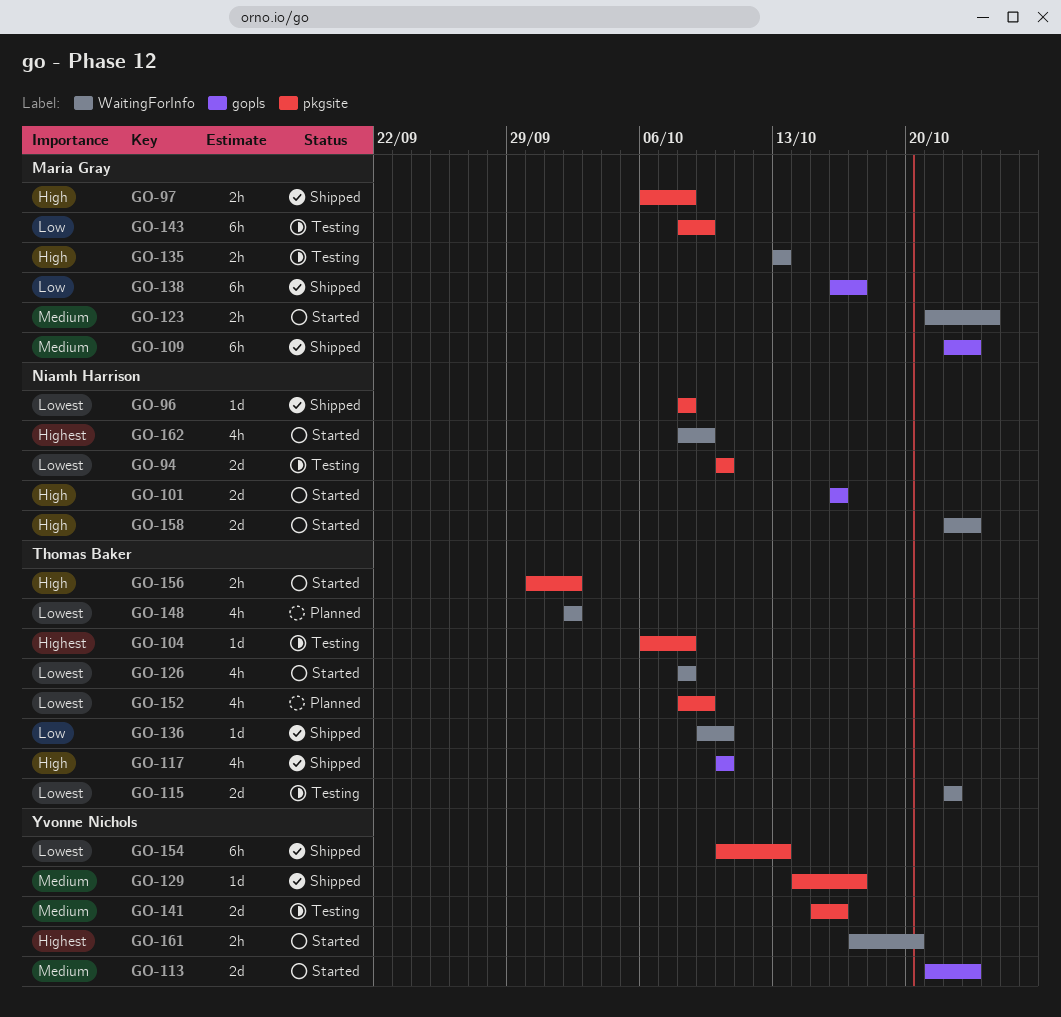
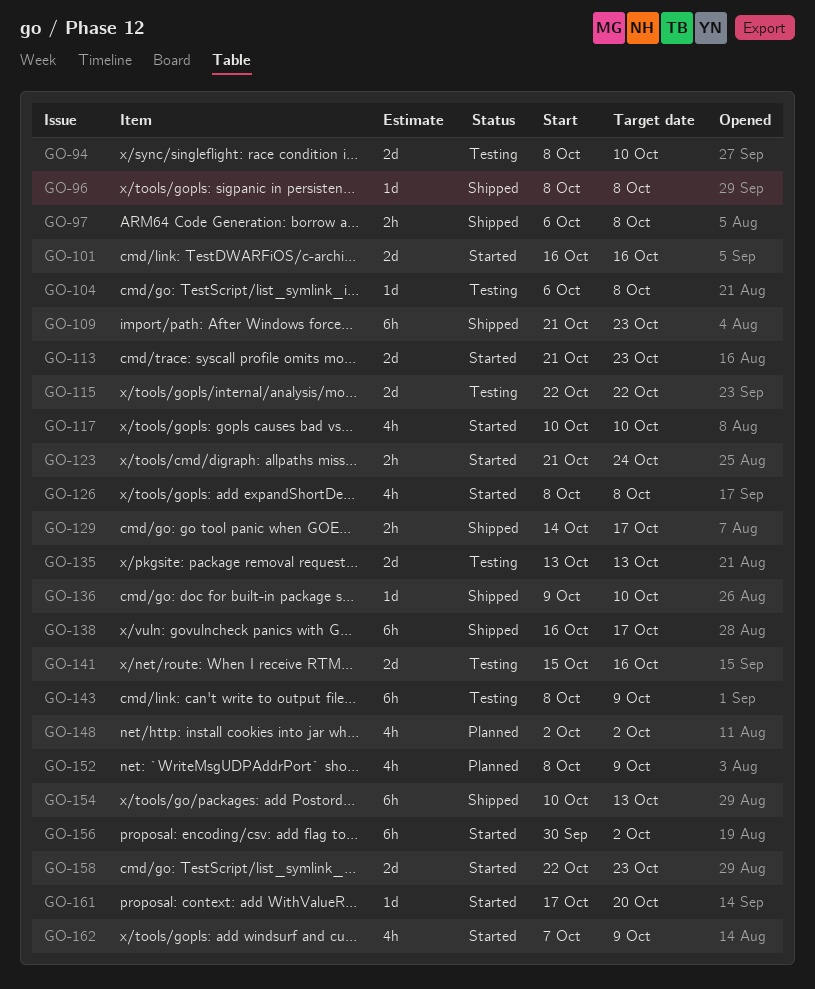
GO-94, start: Oct 10 -> Oct 8
GO-109, start: Oct 22 -> Oct 21
GO-117, status: Shipped -> Started
GO-129, estimate: 1d -> 2h
GO-135, estimate: 2h -> 2d
GO-156, estimate: 2h -> 6h
GO-161, estimate: 2h -> 1d
GO-162, start: Oct 8 -> Oct 7

